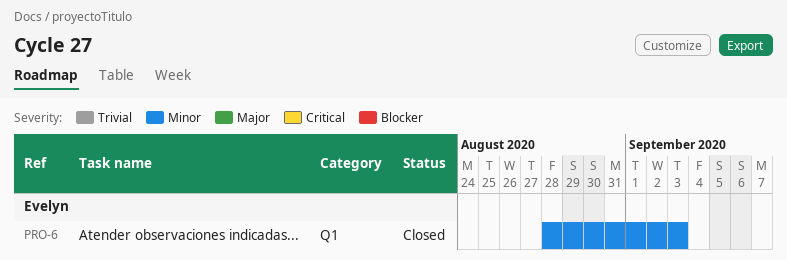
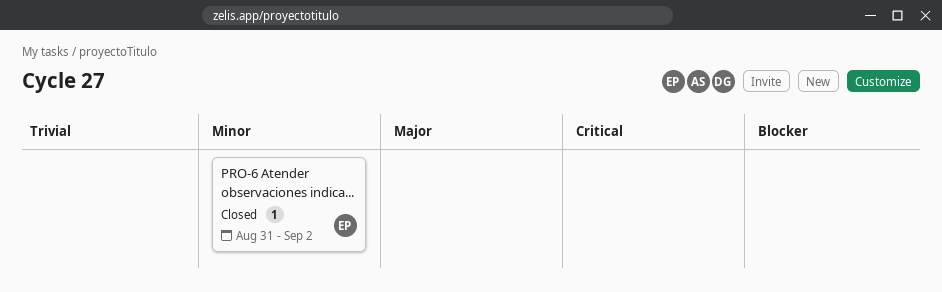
PRO-6, start: Aug 28 -> Aug 31
PRO-6, due: Sep 3 -> Sep 2

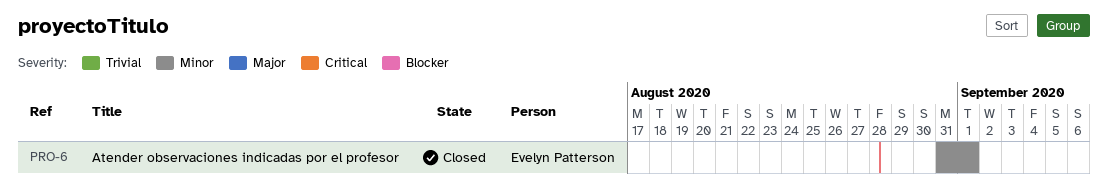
PRO-6, due: Sep 2 -> Sep 1

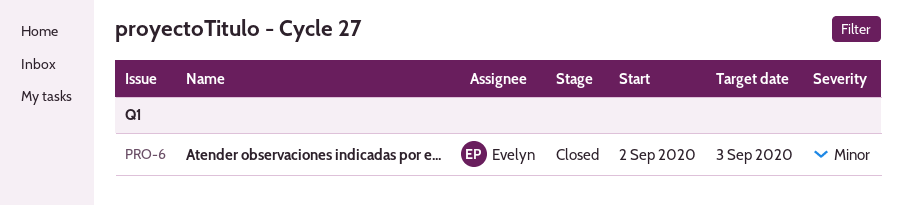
PRO-6, start: Aug 31 -> Sep 2
PRO-6, due: Sep 1 -> Sep 3

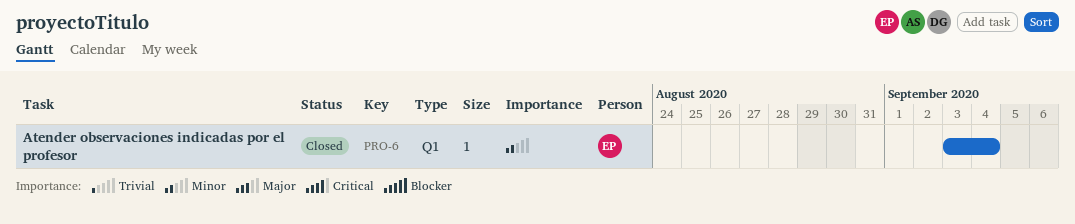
PRO-6, start: Sep 2 -> Sep 3
PRO-6, due: Sep 3 -> Sep 4

